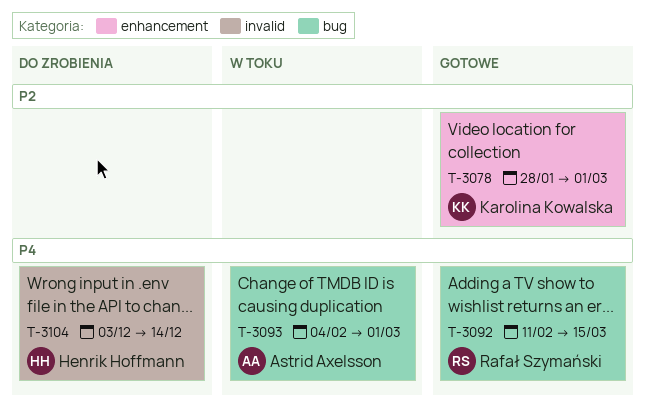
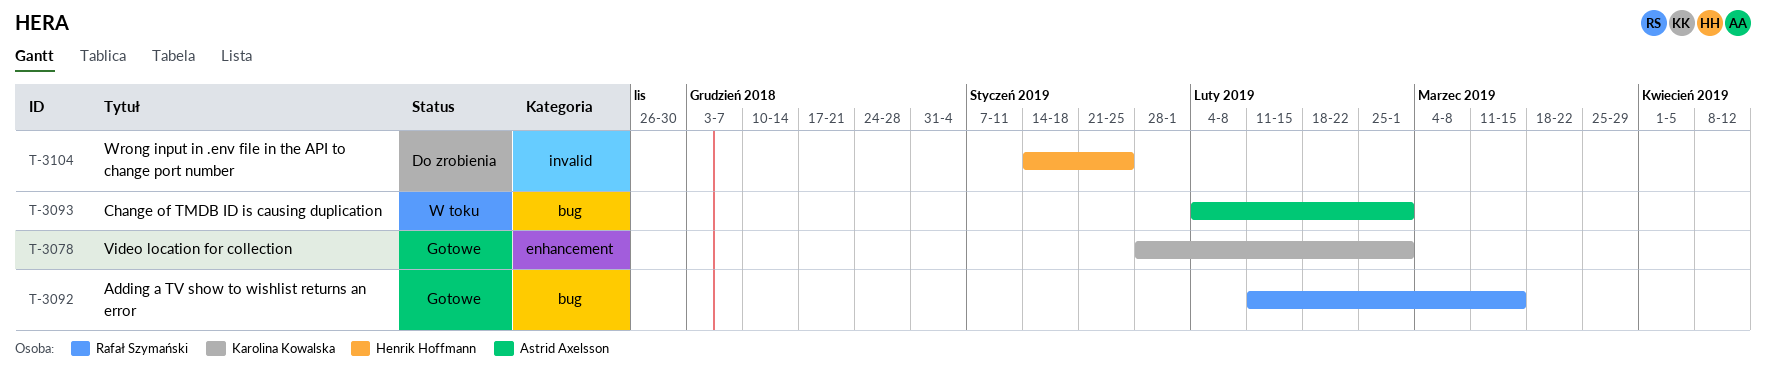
T-3104, start: Dec 3 -> Jan 14
T-3104, due: Dec 14 -> Jan 25

